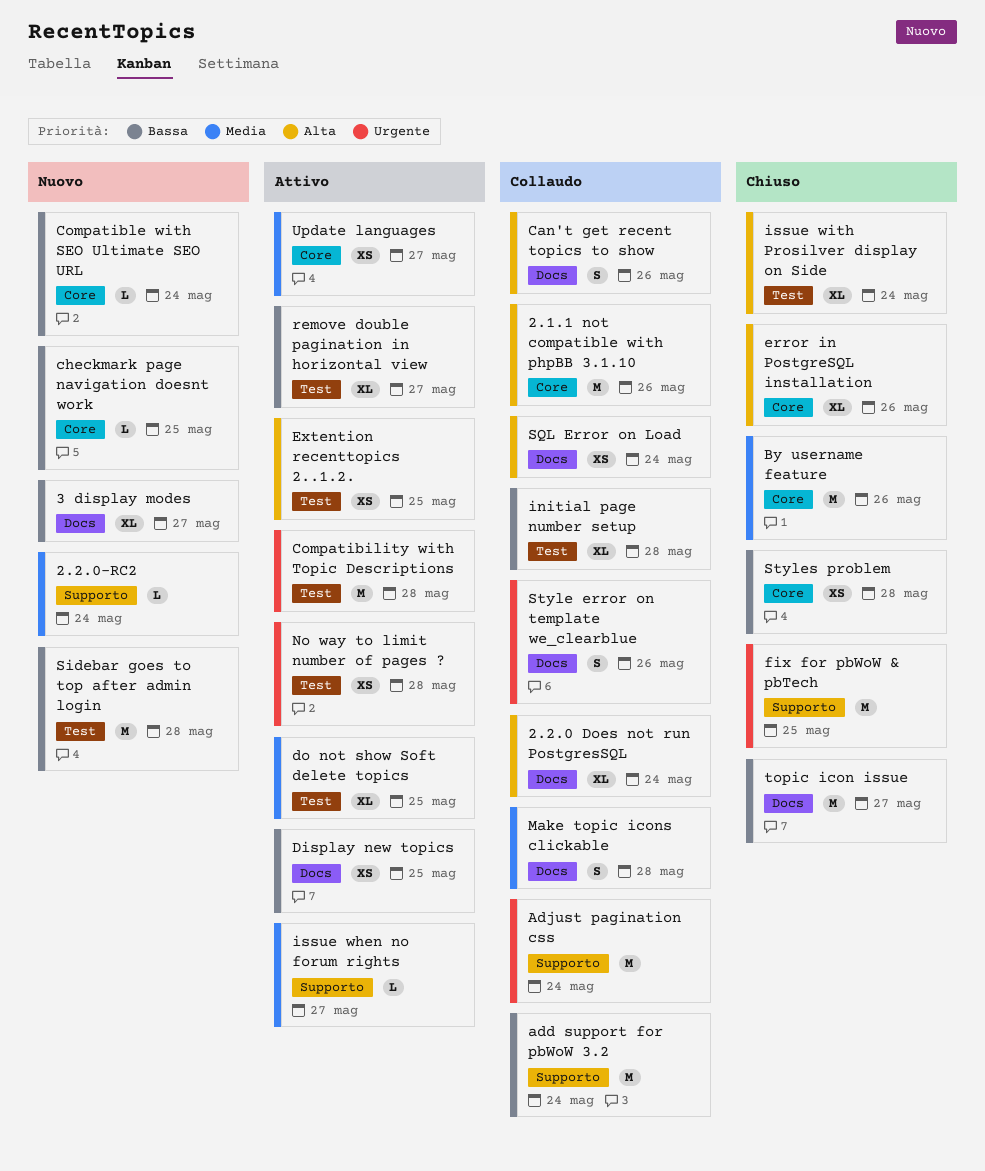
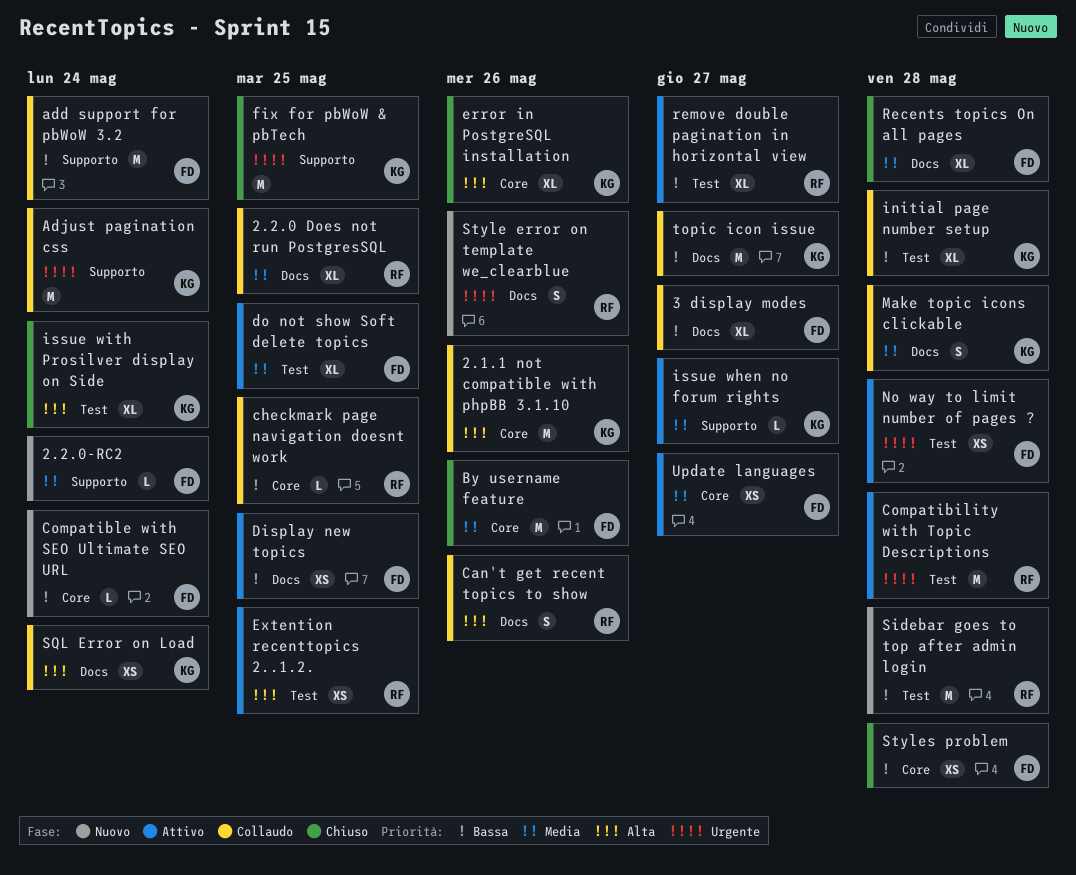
2.2.0 Does not run PostgresSQL, priority: Alta -> Media
2.2.0 Does not run PostgresSQL, due: May 24 -> May 25
3 display modes, status: Nuovo -> Collaudo
checkmark page navigation doesnt work, status: Nuovo -> Collaudo
Recents topics On all pages: none -> present
Style error on template we_clearblue, status: Collaudo -> Nuovo
topic icon issue, status: Chiuso -> Collaudo

